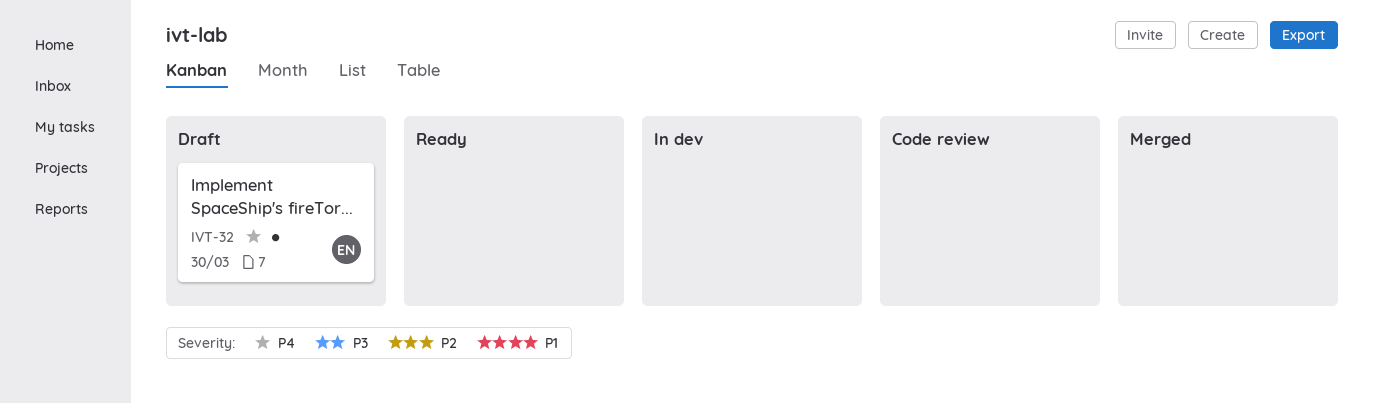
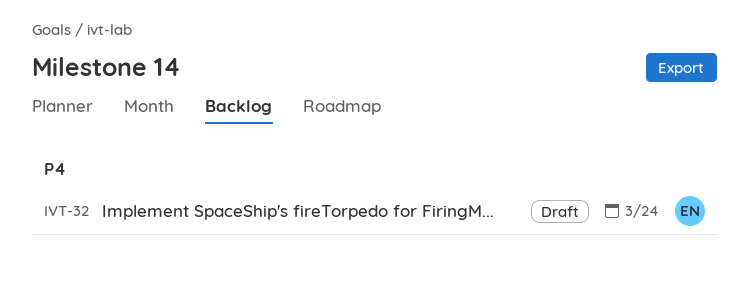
IVT-32, due: Mar 30 -> Mar 24

